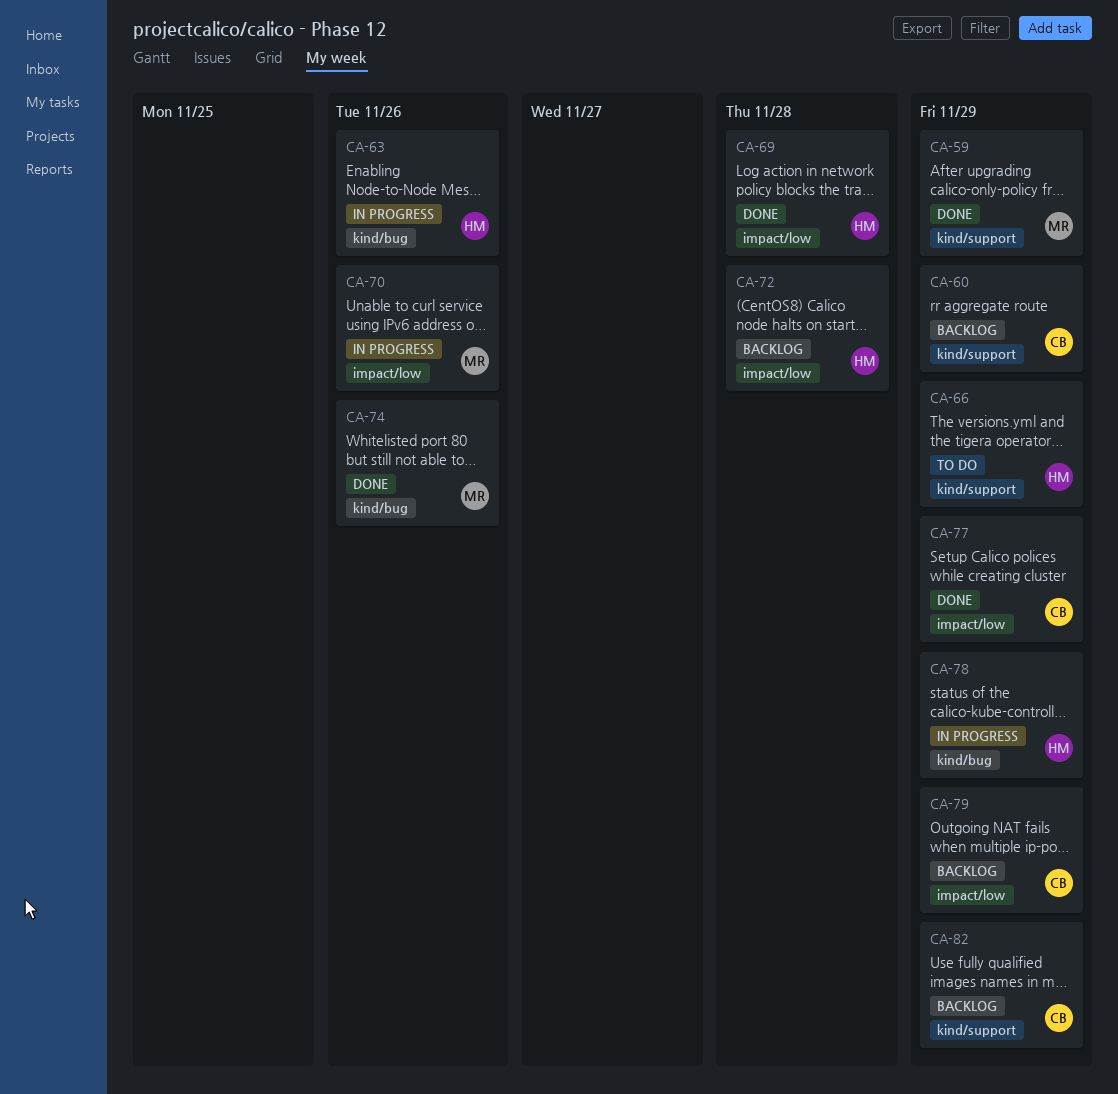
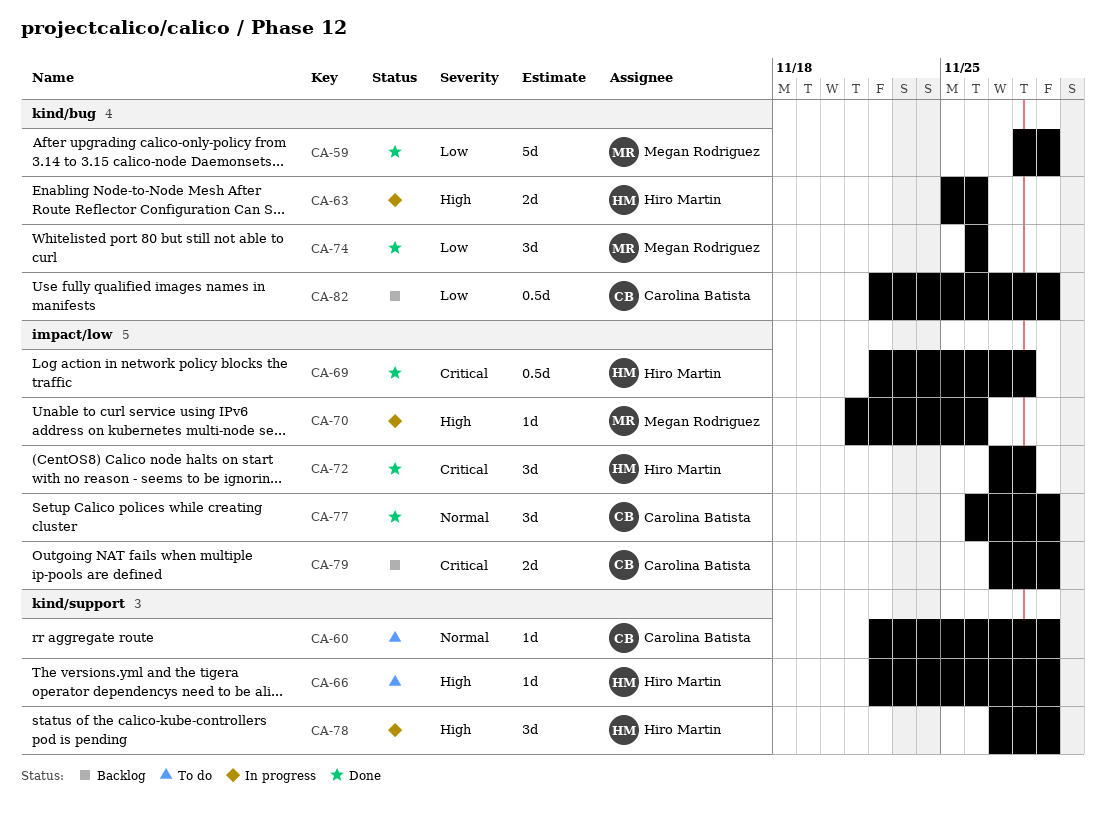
CA-59, label: kind/support -> kind/bug
CA-60, status: Backlog -> To do
CA-72, status: Backlog -> Done
CA-78, label: kind/bug -> kind/support
CA-82, label: kind/support -> kind/bug

